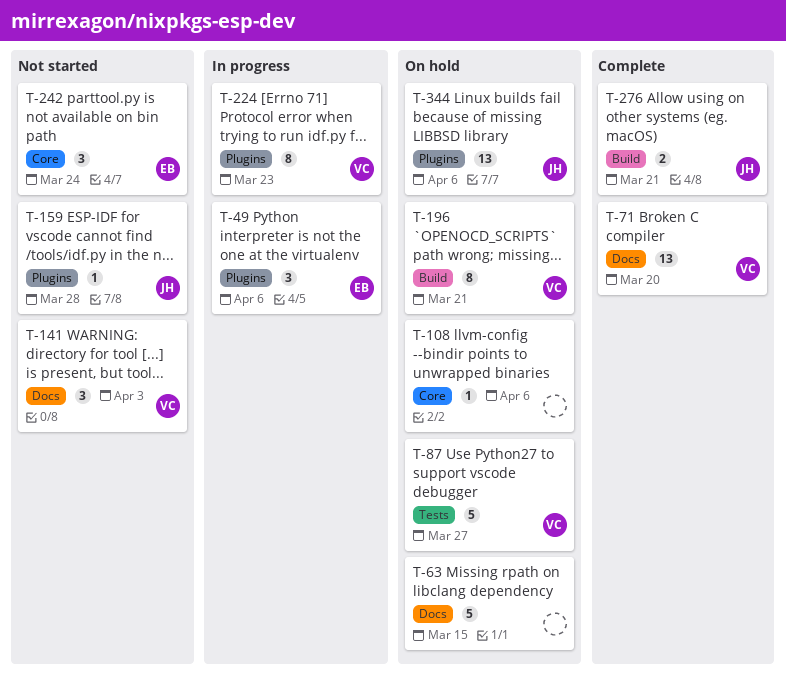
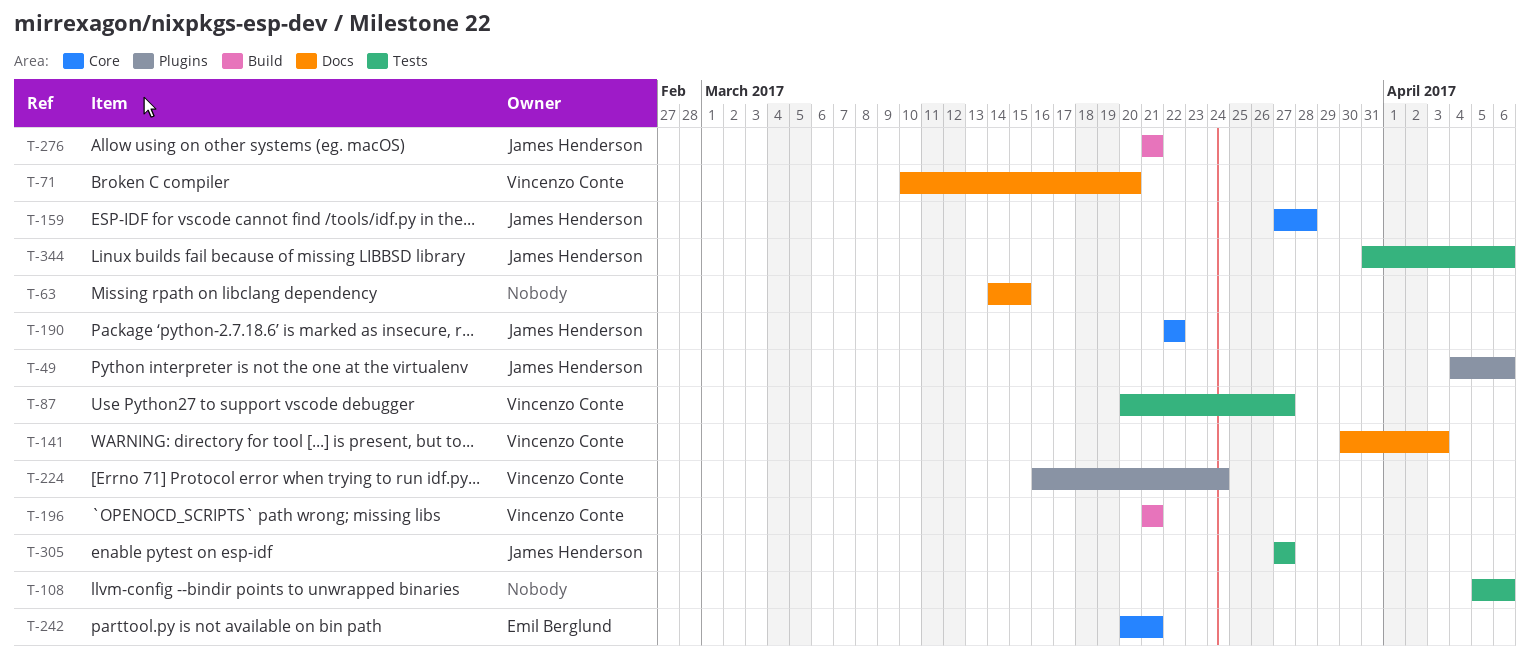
T-49, owner: Emil Berglund -> James Henderson
T-108, label: Core -> Tests
T-159, label: Plugins -> Core
T-190: none -> present
T-224, due: Mar 23 -> Mar 24
T-242, due: Mar 24 -> Mar 21
T-305: none -> present
T-344, label: Plugins -> Tests

